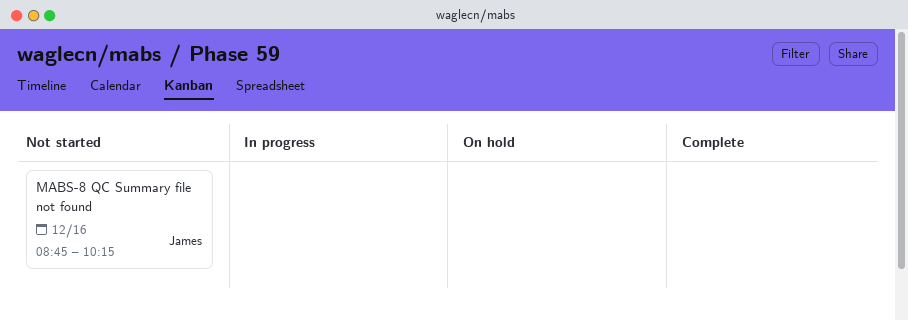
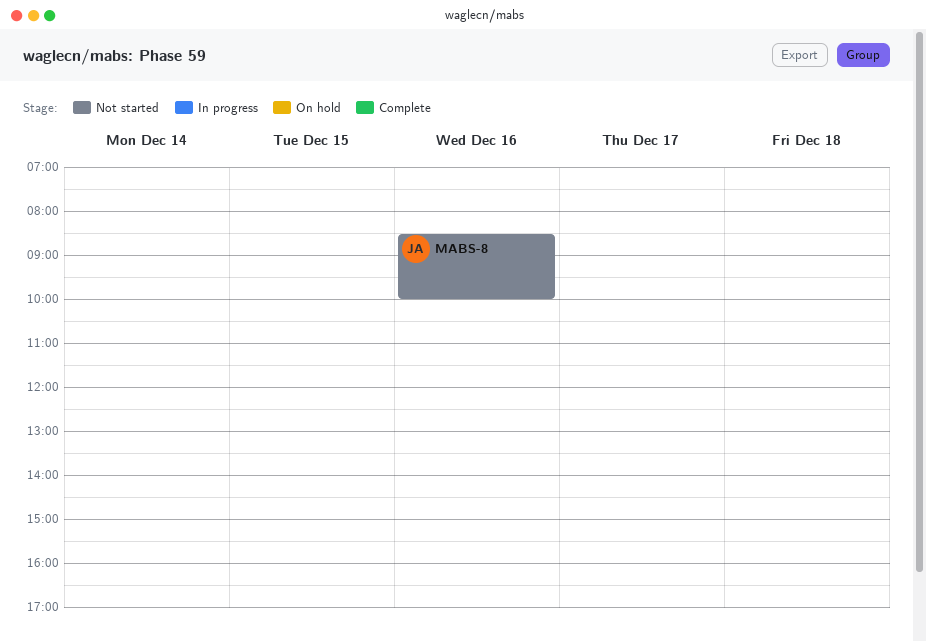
MABS-8, begins: 08:45 -> 08:30
MABS-8, ends: 10:15 -> 10:00

